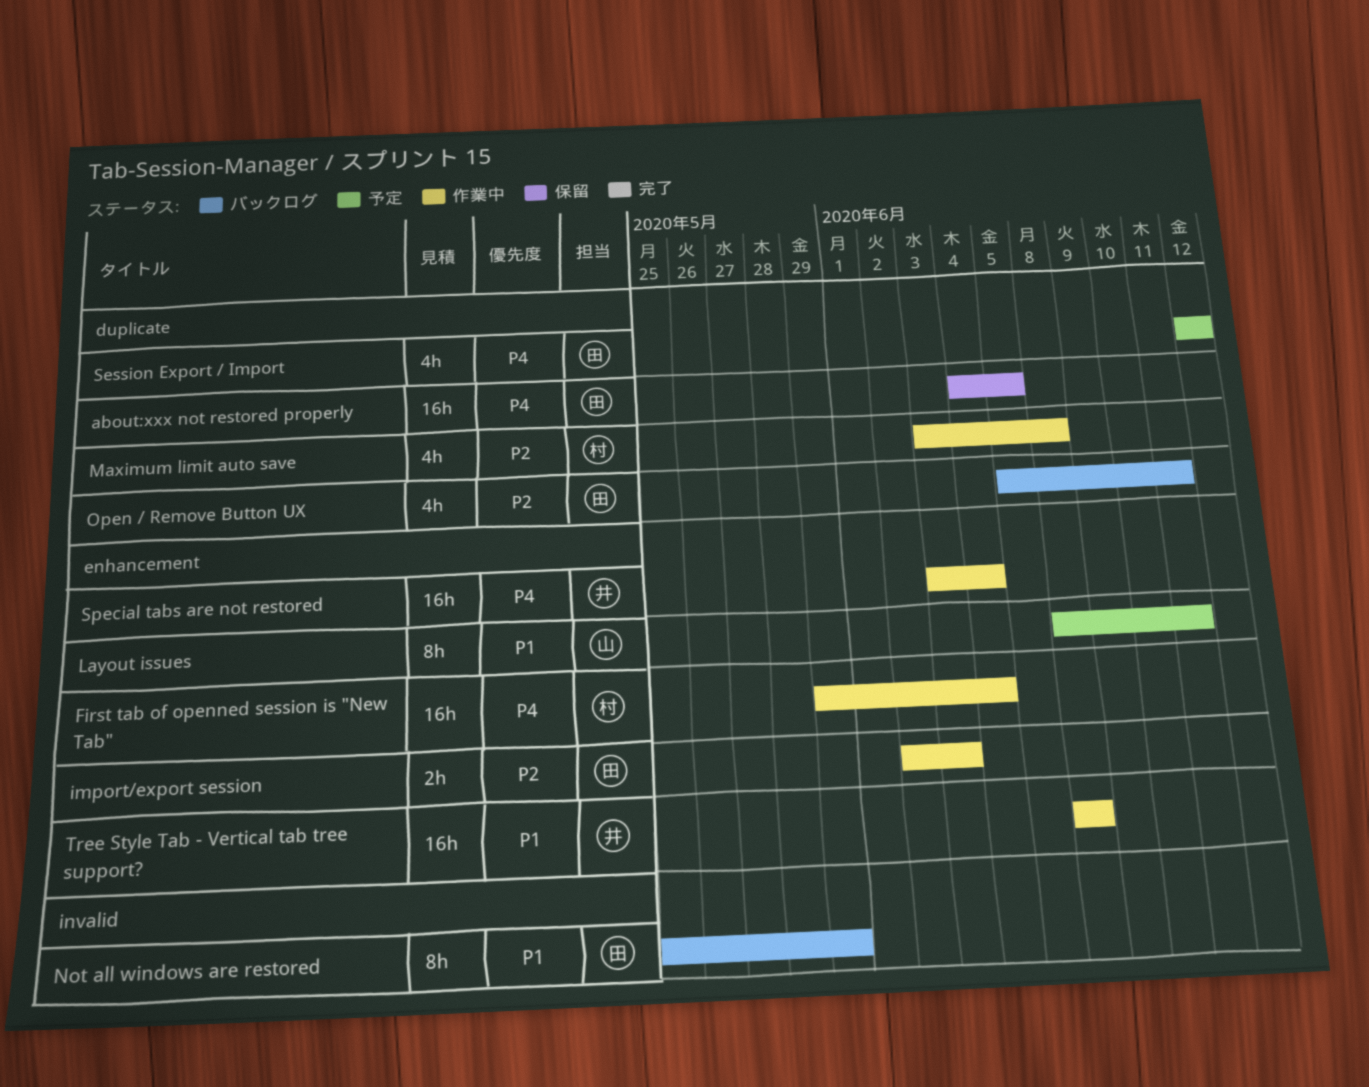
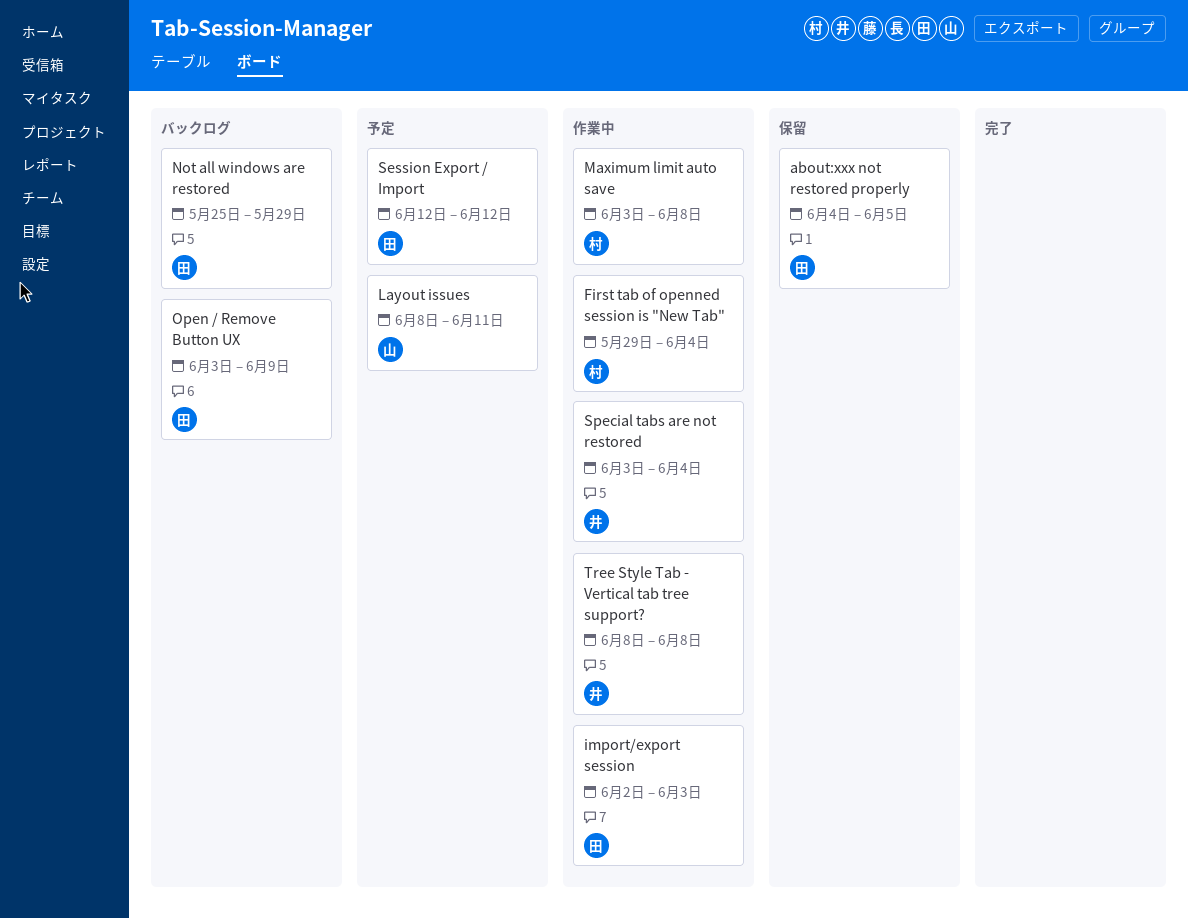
Open / Remove Button UX, start: Jun 5 -> Jun 3
Open / Remove Button UX, due: Jun 11 -> Jun 9

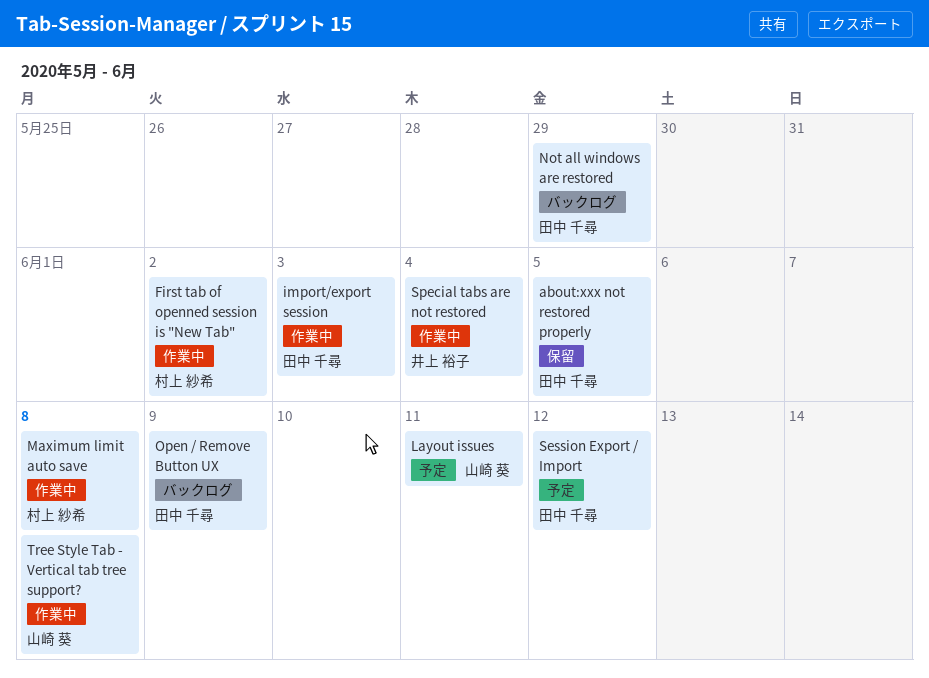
First tab of openned session is "New Tab", due: Jun 4 -> Jun 2
Tree Style Tab - Vertical tab tree support?, owner: 井上 裕子 -> 山崎 葵

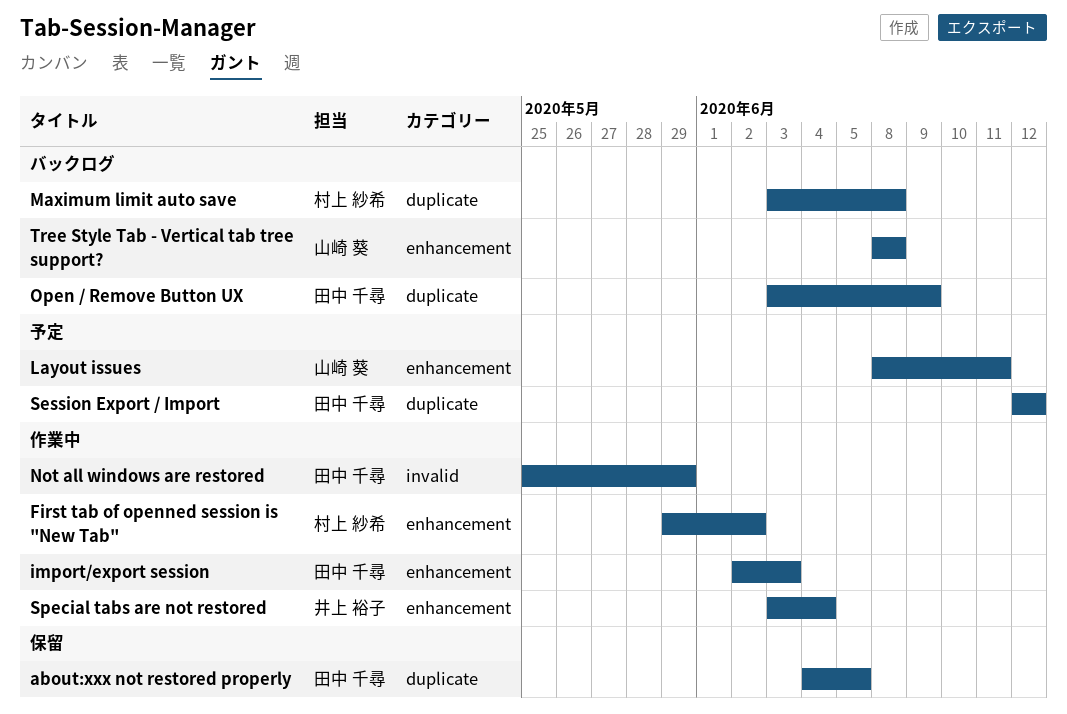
Maximum limit auto save, status: 作業中 -> バックログ
Not all windows are restored, status: バックログ -> 作業中
Tree Style Tab - Vertical tab tree support?, status: 作業中 -> バックログ

